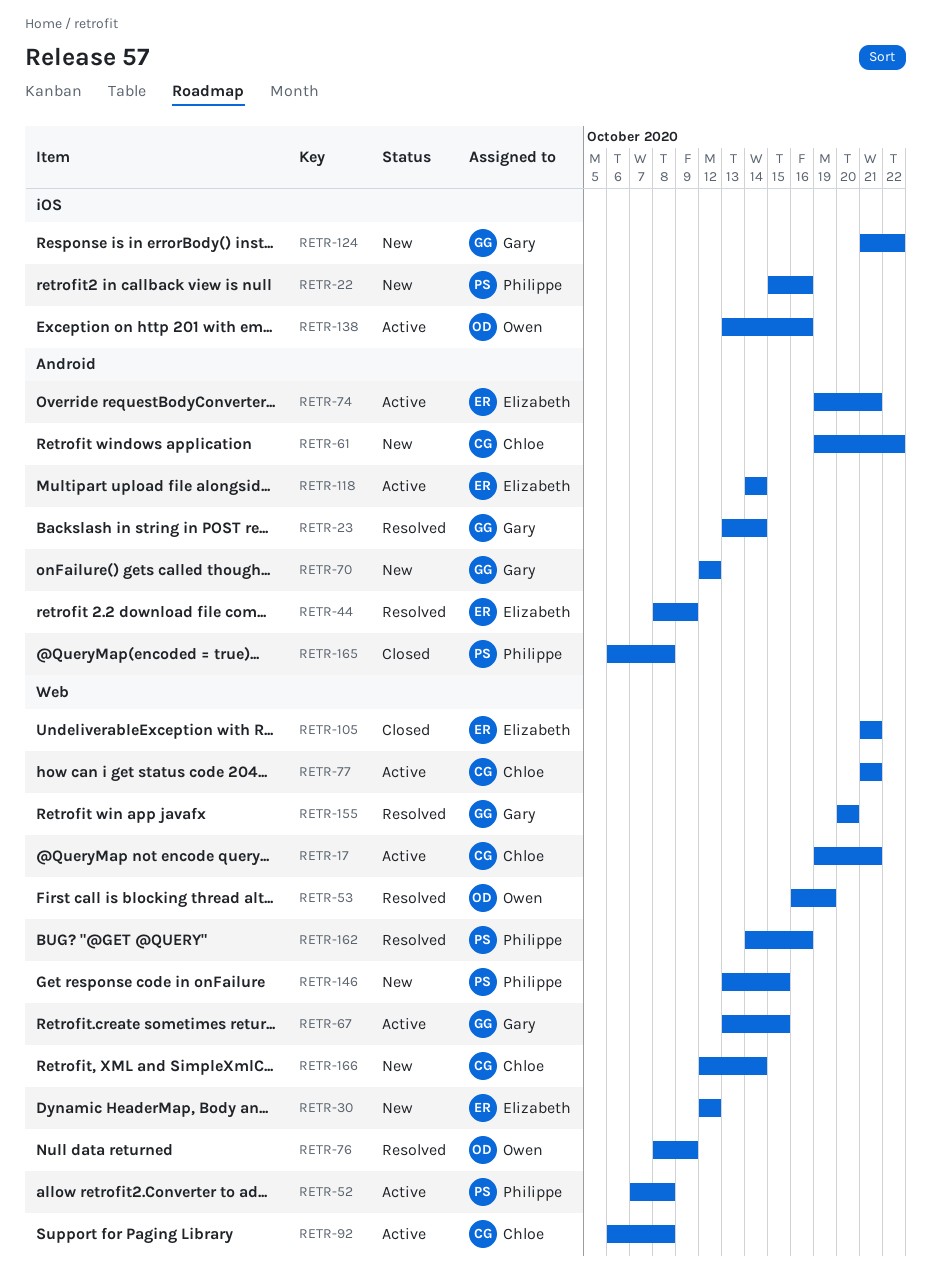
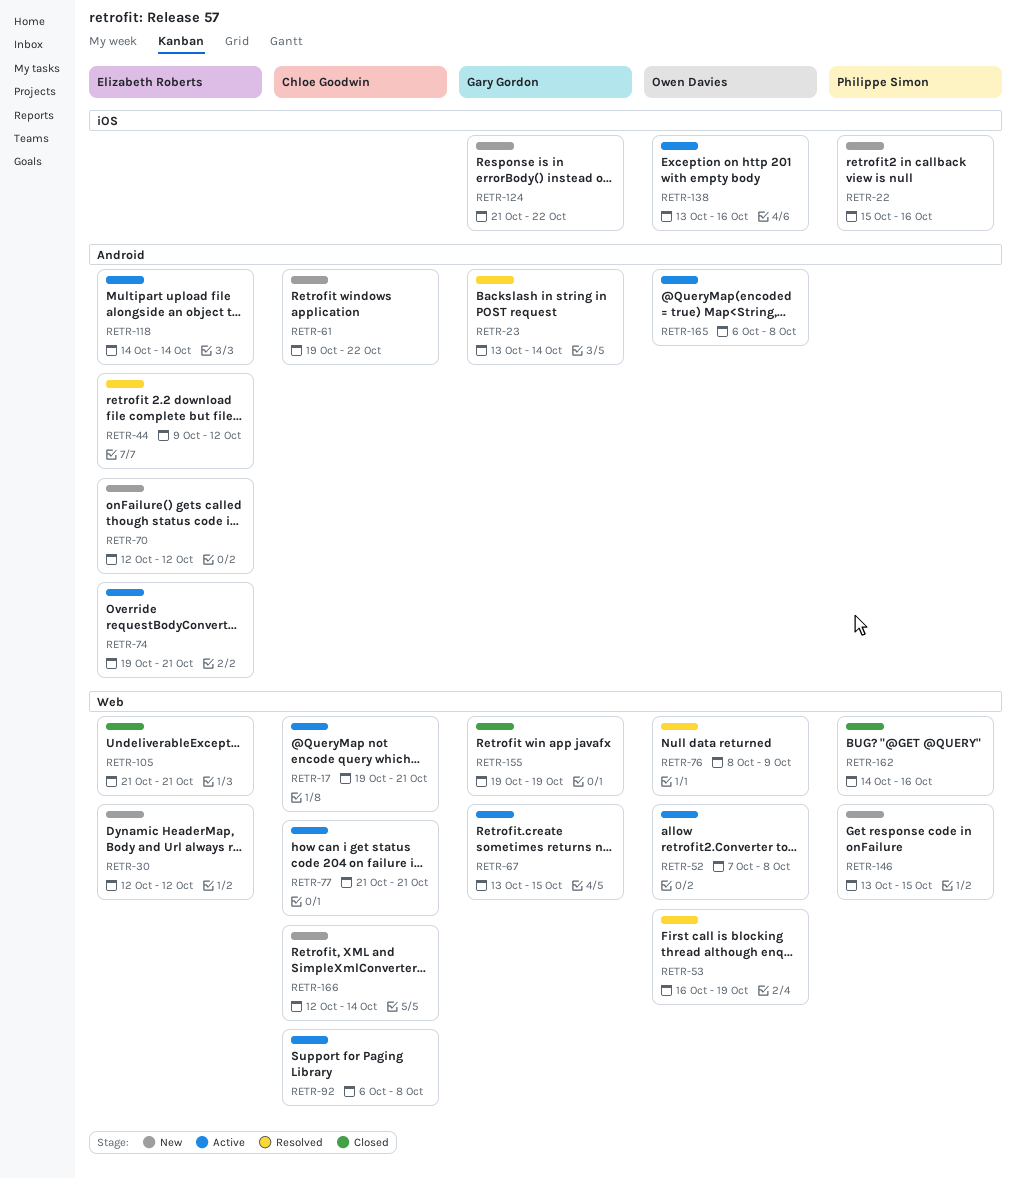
RETR-44, start: Oct 8 -> Oct 9
RETR-44, due: Oct 9 -> Oct 12
RETR-52, owner: Philippe Simon -> Owen Davies
RETR-70, owner: Gary Gordon -> Elizabeth Roberts
RETR-155, status: Resolved -> Closed
RETR-155, start: Oct 20 -> Oct 19
RETR-155, due: Oct 20 -> Oct 19
RETR-162, status: Resolved -> Closed
RETR-165, status: Closed -> Active
RETR-165, owner: Philippe Simon -> Owen Davies

